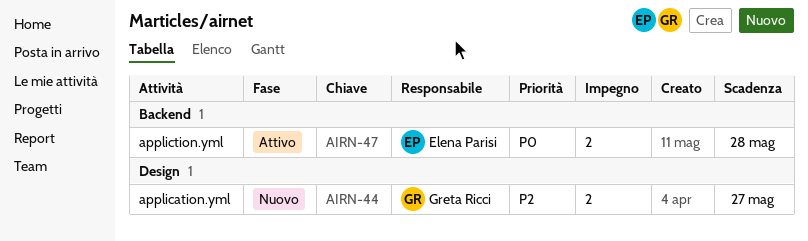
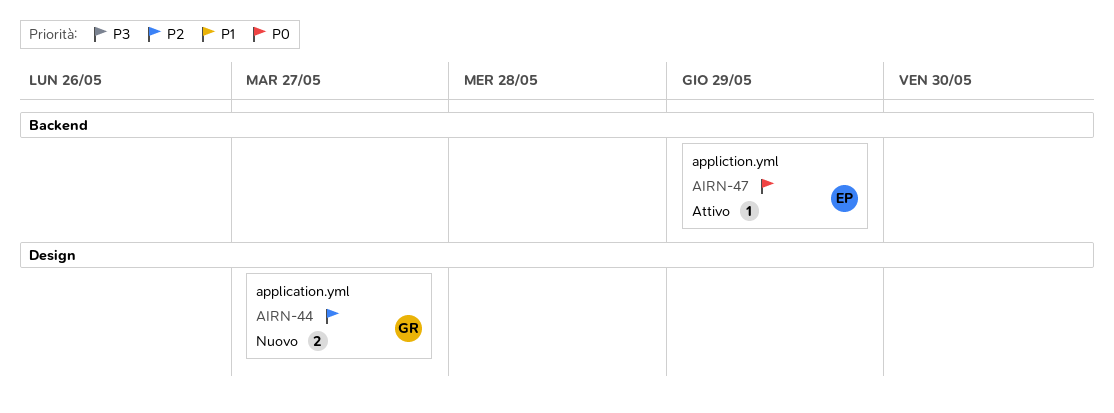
AIRN-47, estimate: 2 -> 1
AIRN-47, due: May 28 -> May 29

